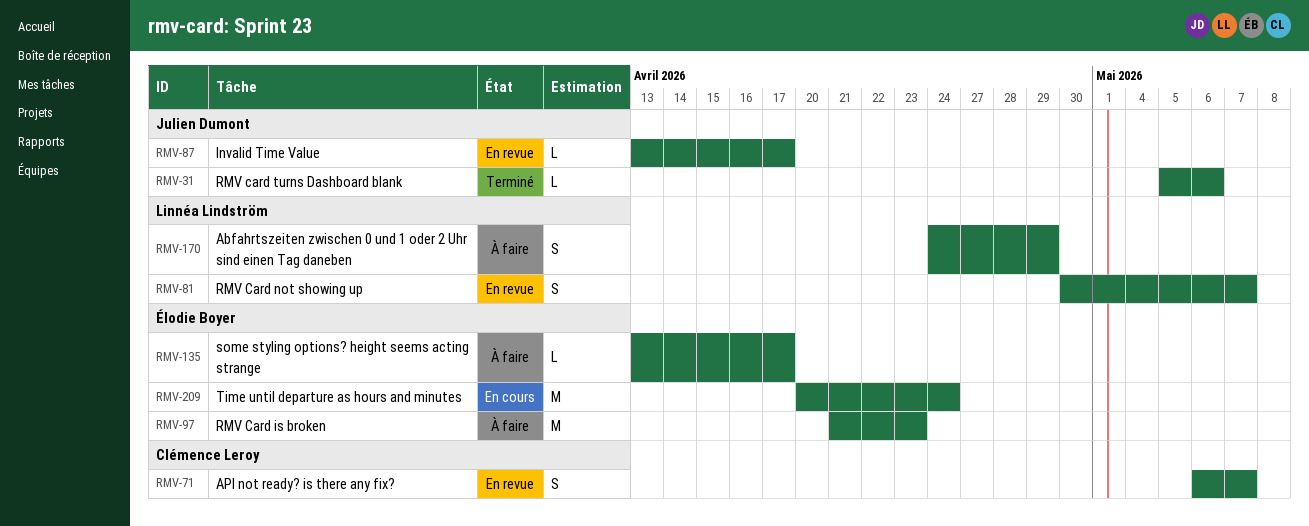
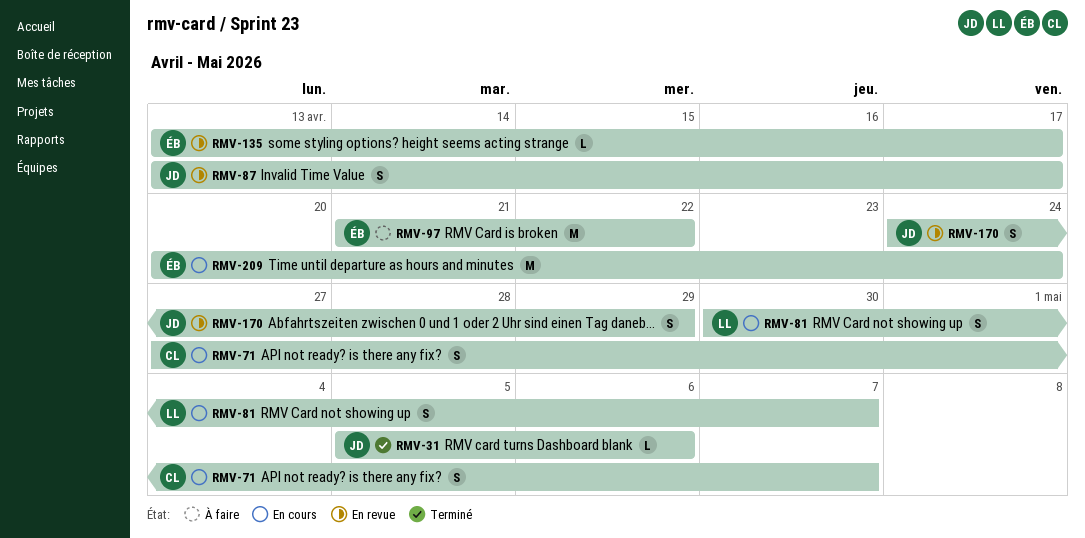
RMV-71, status: En revue -> En cours
RMV-71, start: May 6 -> Apr 27
RMV-81, status: En revue -> En cours
RMV-87, estimate: L -> S
RMV-97, due: Apr 23 -> Apr 22
RMV-135, status: À faire -> En revue
RMV-170, status: À faire -> En revue
RMV-170, owner: Linnéa Lindström -> Julien Dumont

